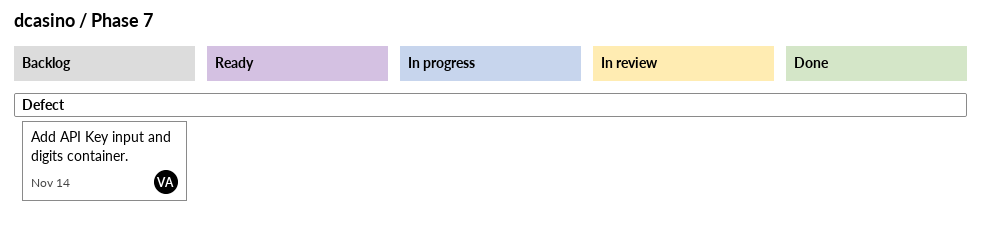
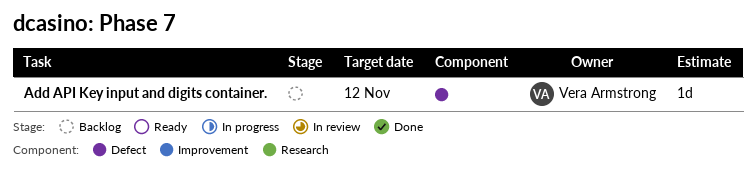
Add API Key input and digits container., due: Nov 14 -> Nov 12

